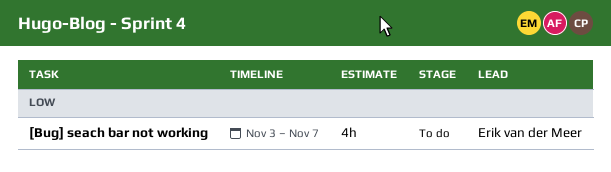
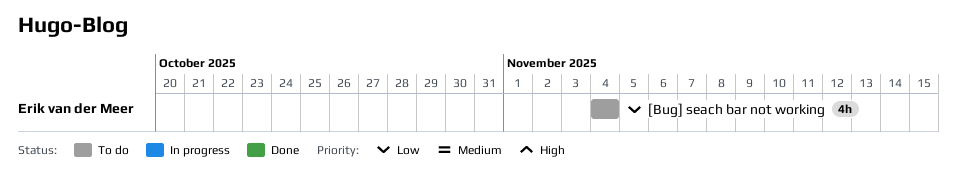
[Bug] seach bar not working, start: Nov 3 -> Nov 4
[Bug] seach bar not working, due: Nov 7 -> Nov 4

